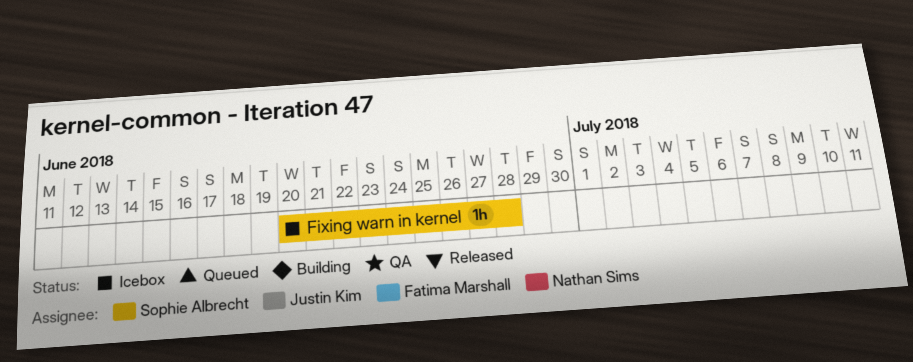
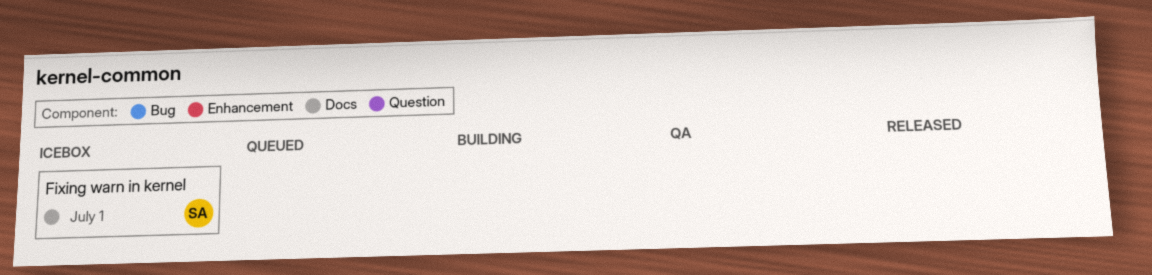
Fixing warn in kernel, due: Jun 28 -> Jul 1

